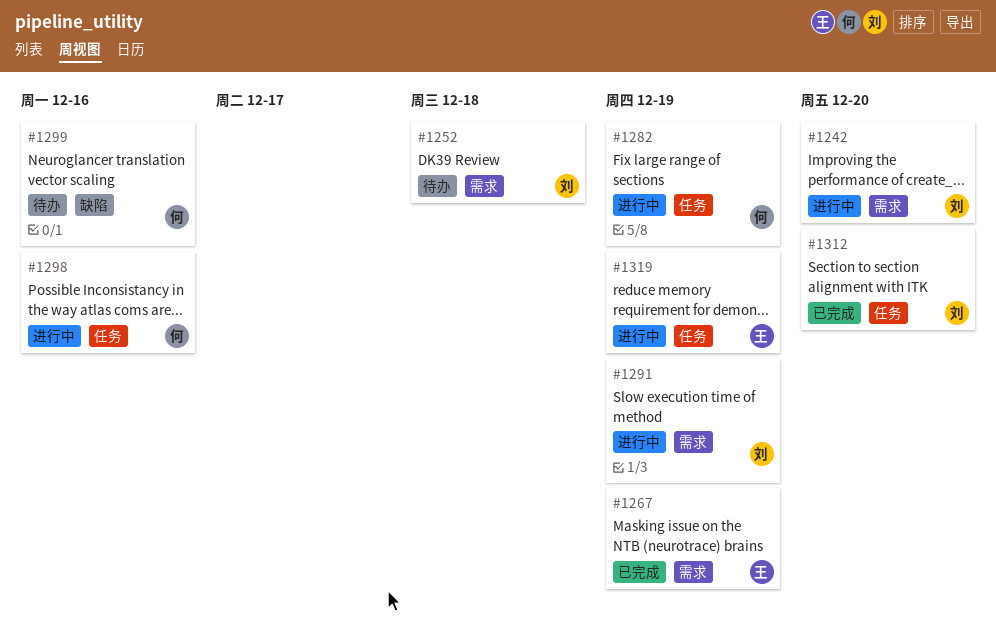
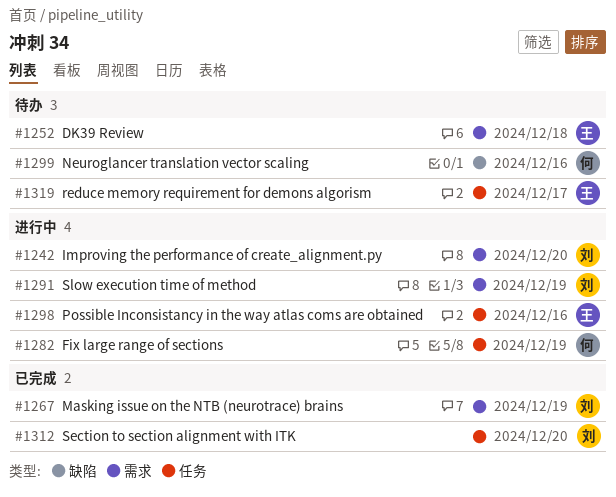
#1252, owner: 刘 -> 王
#1267, owner: 王 -> 刘
#1298, owner: 何 -> 王
#1319, status: 进行中 -> 待办
#1319, due: Dec 19 -> Dec 17

